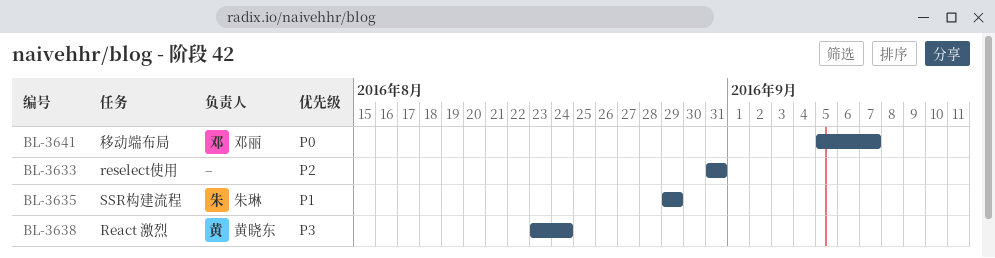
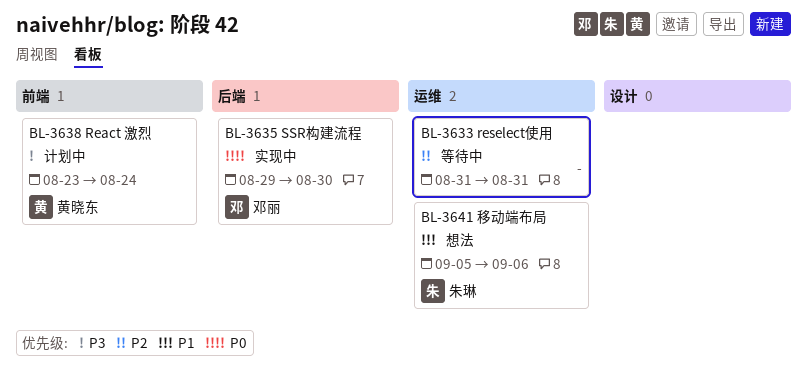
BL-3635, owner: 朱琳 -> 邓丽
BL-3635, priority: P1 -> P0
BL-3635, due: Aug 29 -> Aug 30
BL-3641, owner: 邓丽 -> 朱琳
BL-3641, priority: P0 -> P1
BL-3641, due: Sep 7 -> Sep 6

